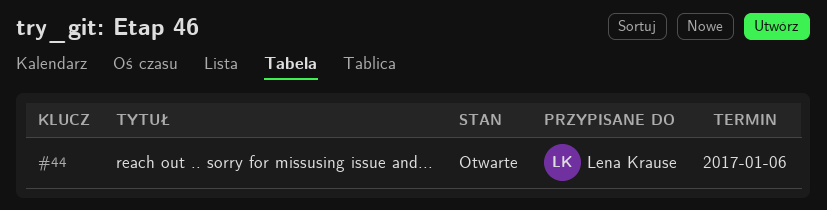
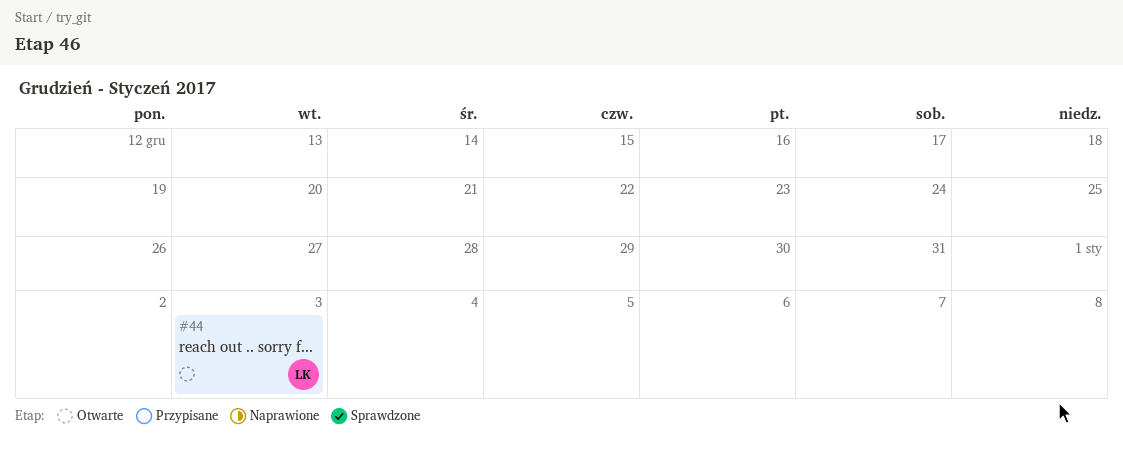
#44, due: Jan 6 -> Jan 3

